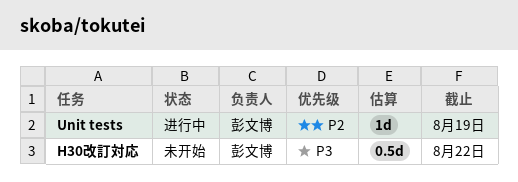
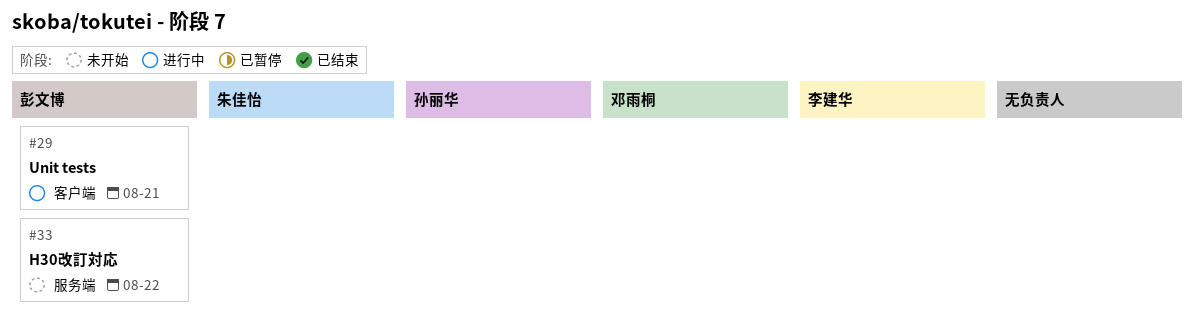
Unit tests, due: Aug 19 -> Aug 21

